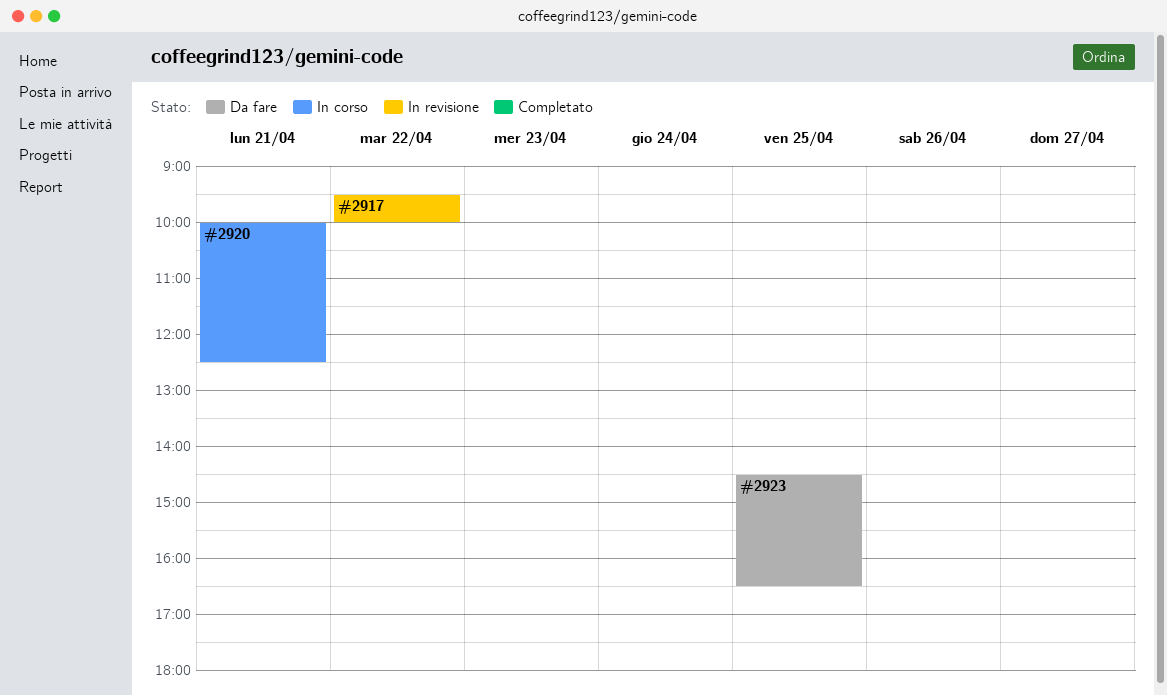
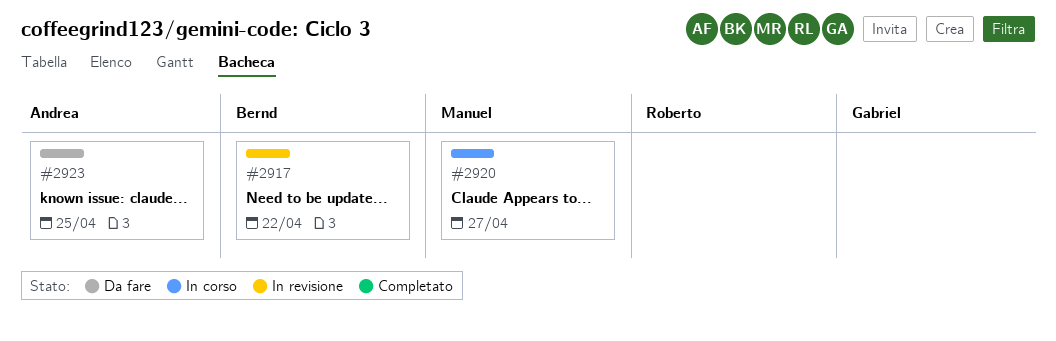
#2920, day: Apr 21 -> Apr 27

